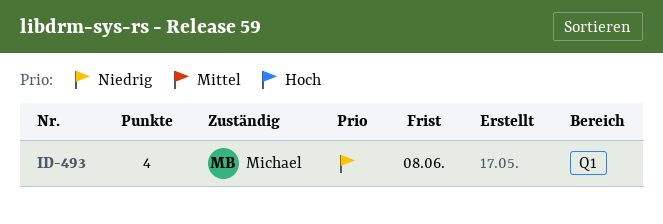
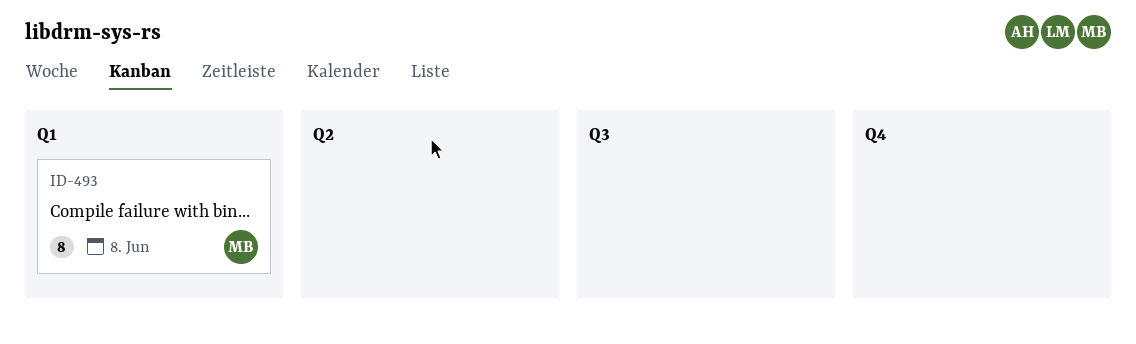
ID-493, estimate: 4 -> 8

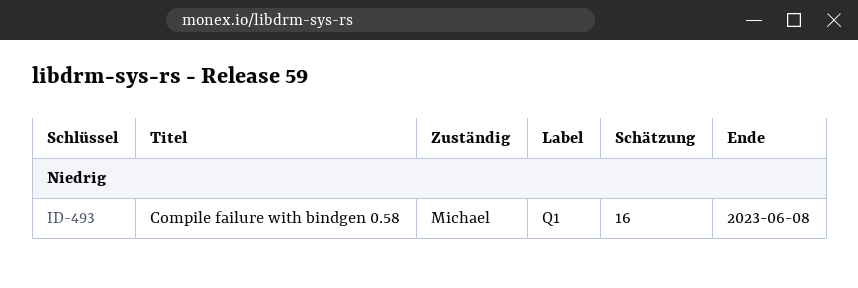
ID-493, estimate: 8 -> 16

